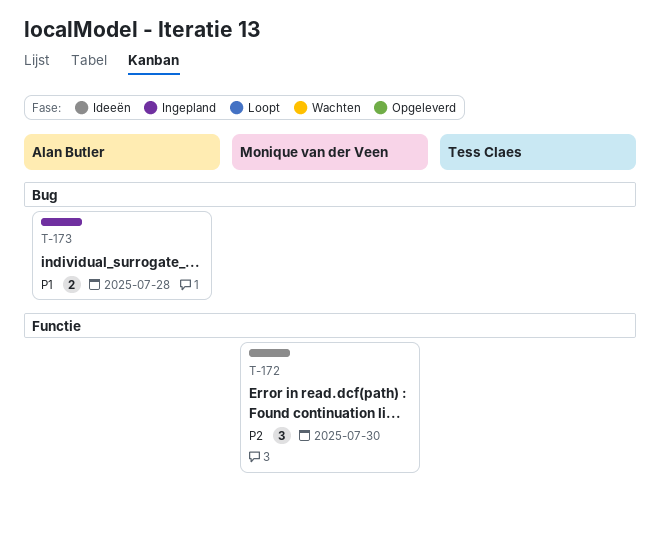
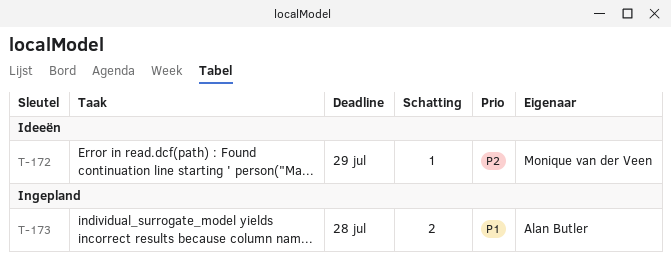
T-172, estimate: 3 -> 1
T-172, due: Jul 30 -> Jul 29

